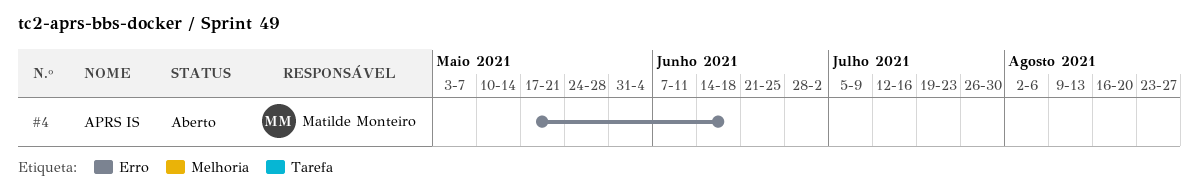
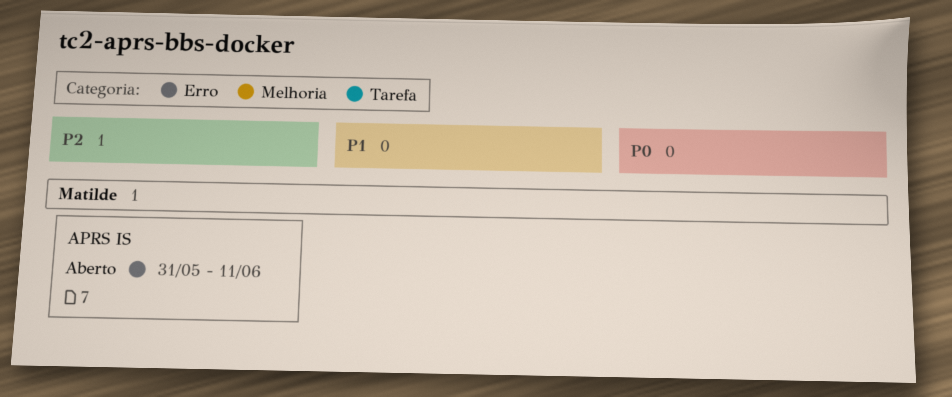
APRS IS, start: May 17 -> May 31
APRS IS, due: Jun 18 -> Jun 11

